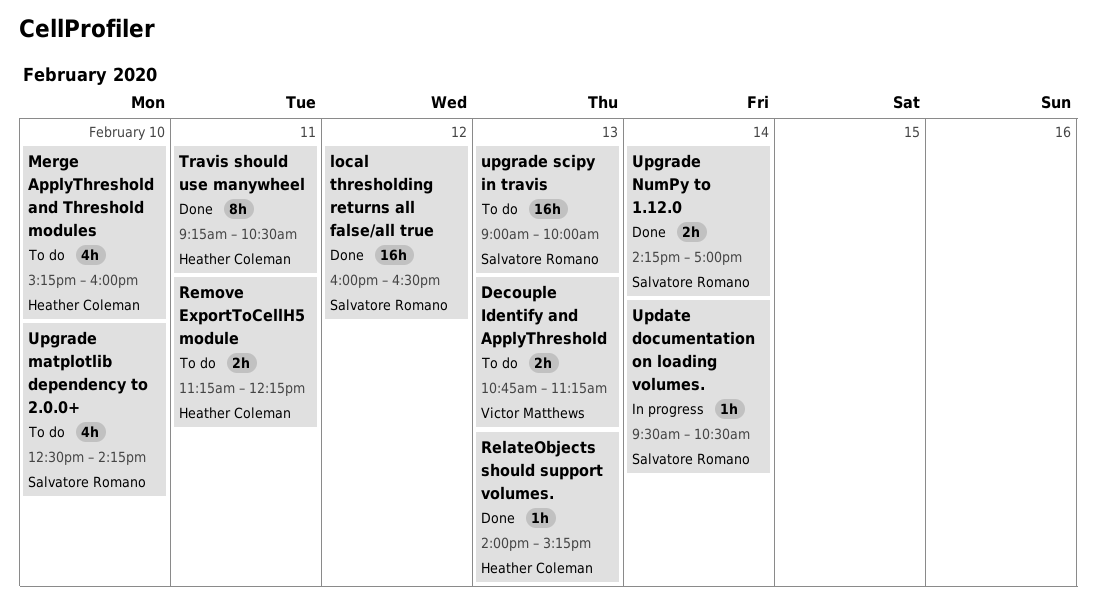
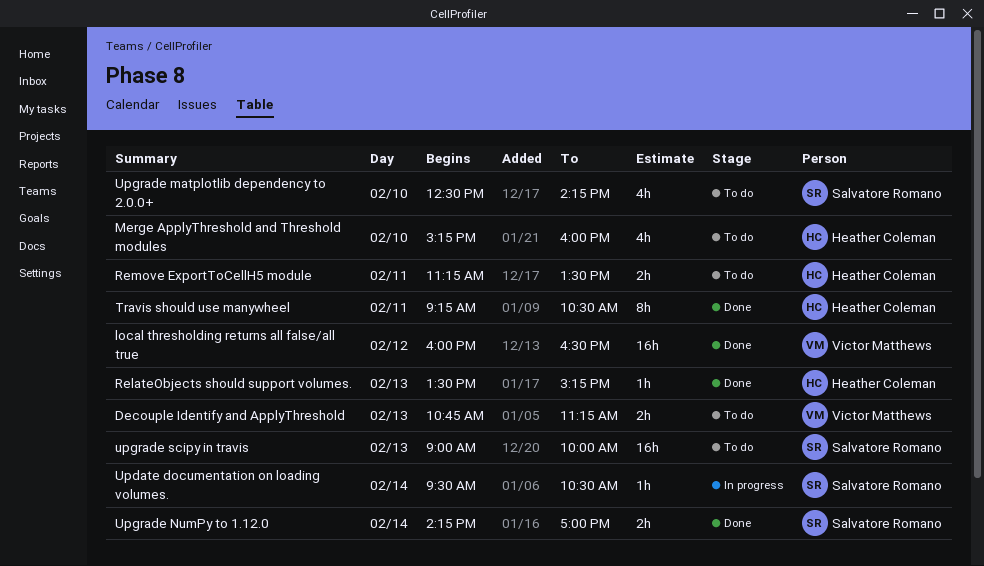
local thresholding returns all false/all true, owner: Salvatore Romano -> Victor Matthews
RelateObjects should support volumes., begins: 14:00 -> 13:30
Remove ExportToCellH5 module, ends: 12:15 -> 13:30

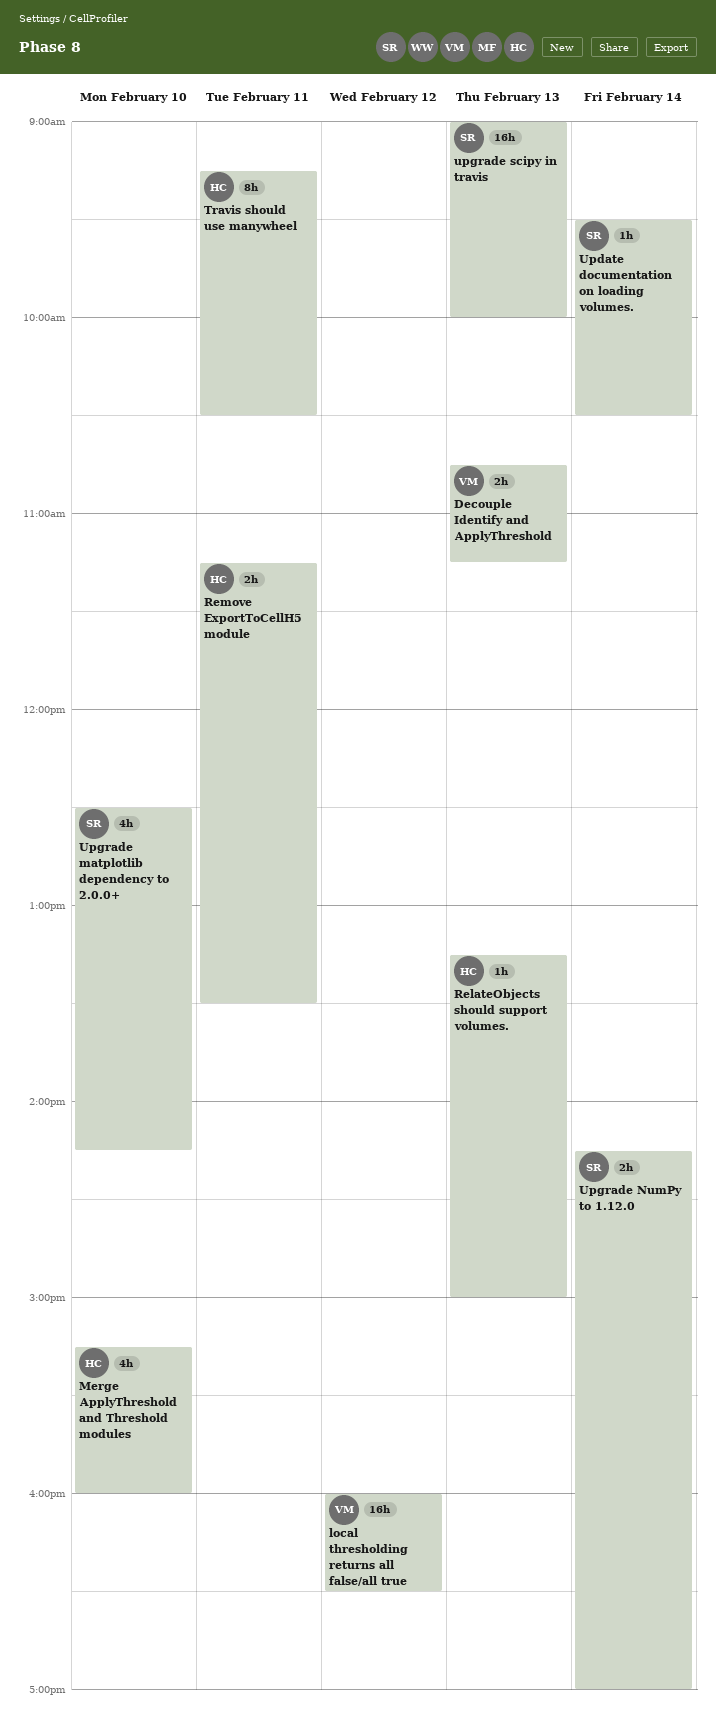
RelateObjects should support volumes., begins: 13:30 -> 13:15
RelateObjects should support volumes., ends: 15:15 -> 15:00

